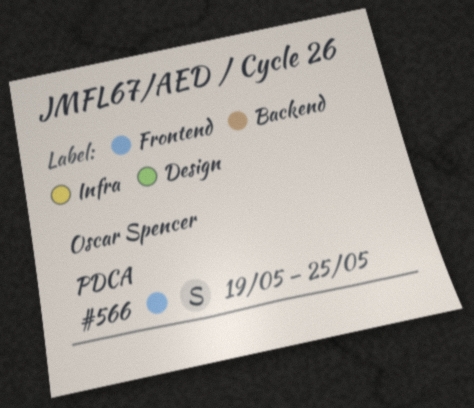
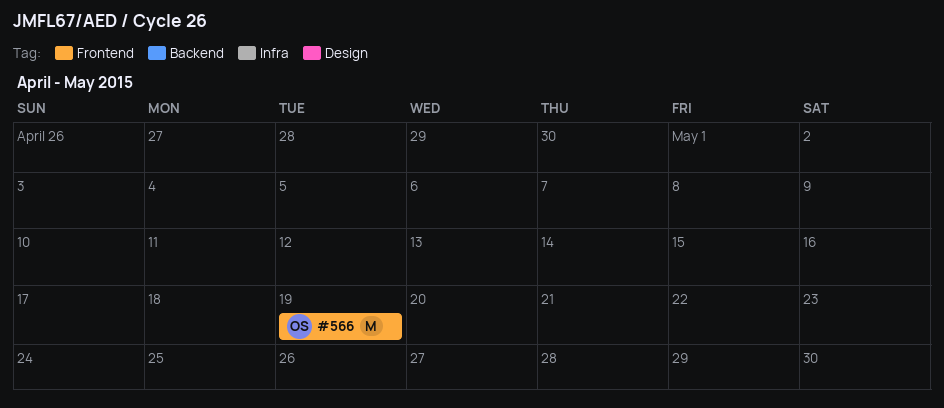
#566, estimate: S -> M
#566, due: May 25 -> May 19

